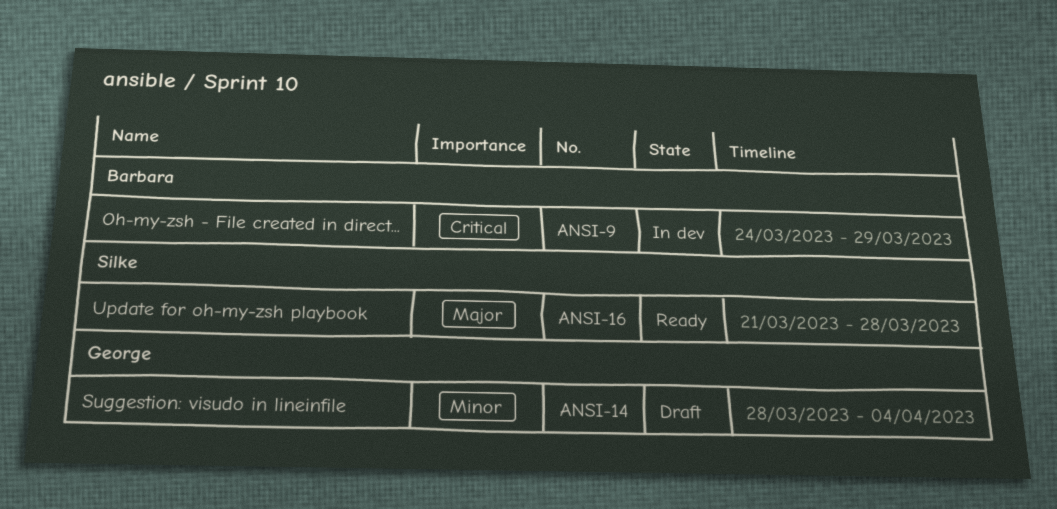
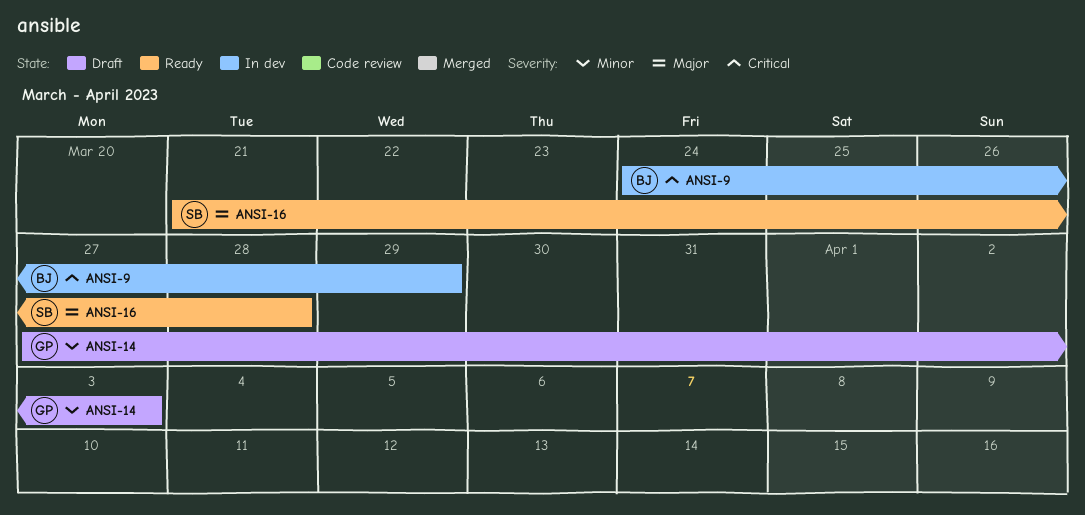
ANSI-14, start: Mar 28 -> Mar 27
ANSI-14, due: Apr 4 -> Apr 3

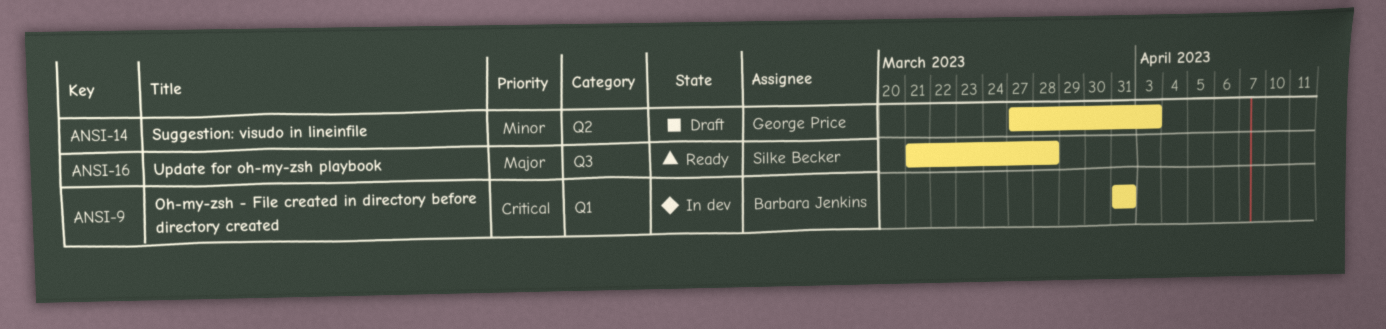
ANSI-9, start: Mar 24 -> Mar 31
ANSI-9, due: Mar 29 -> Mar 31

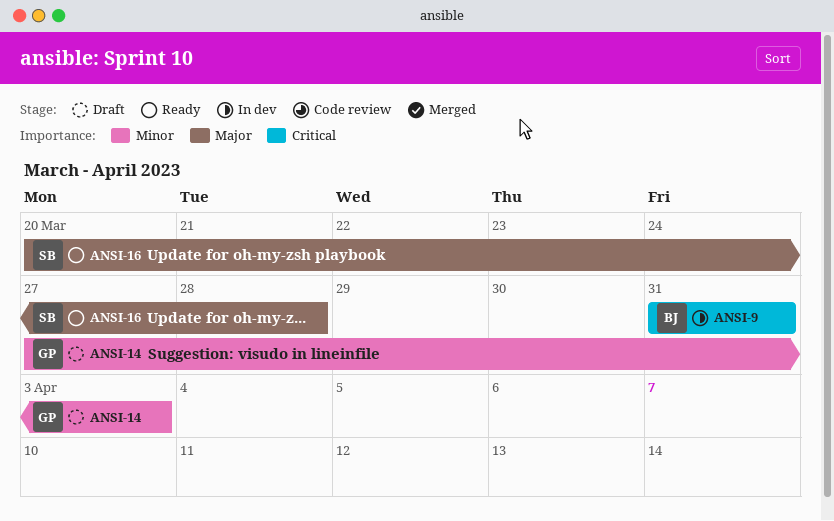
ANSI-16, start: Mar 21 -> Mar 20

